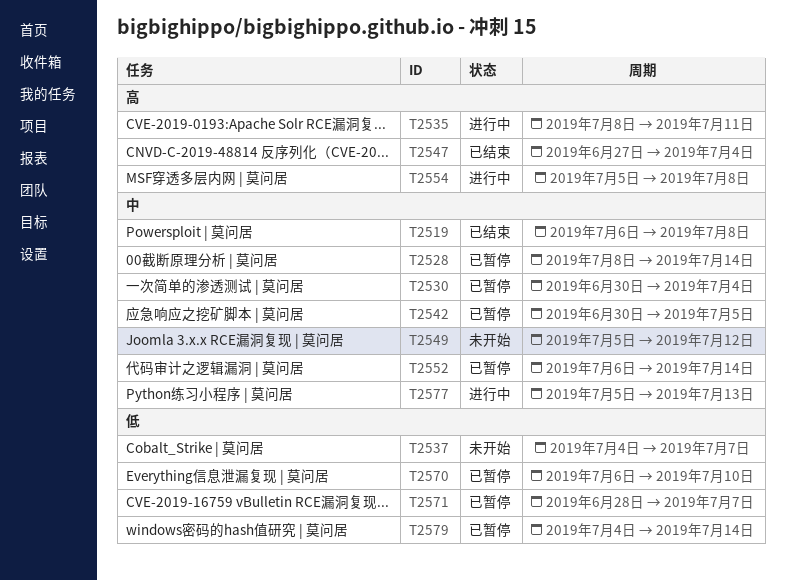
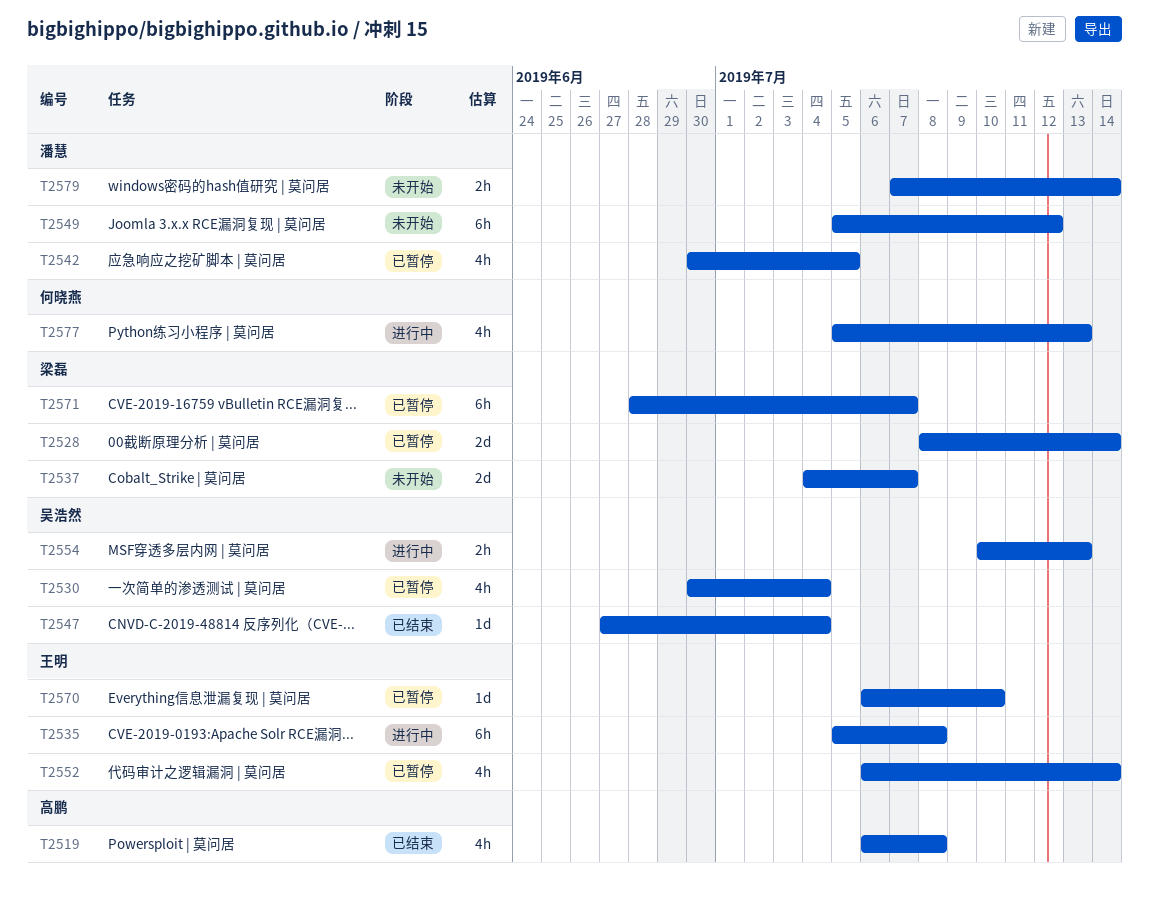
T2535, start: Jul 8 -> Jul 5
T2535, due: Jul 11 -> Jul 8
T2554, start: Jul 5 -> Jul 10
T2554, due: Jul 8 -> Jul 13
T2579, status: 已暂停 -> 未开始
T2579, start: Jul 4 -> Jul 7

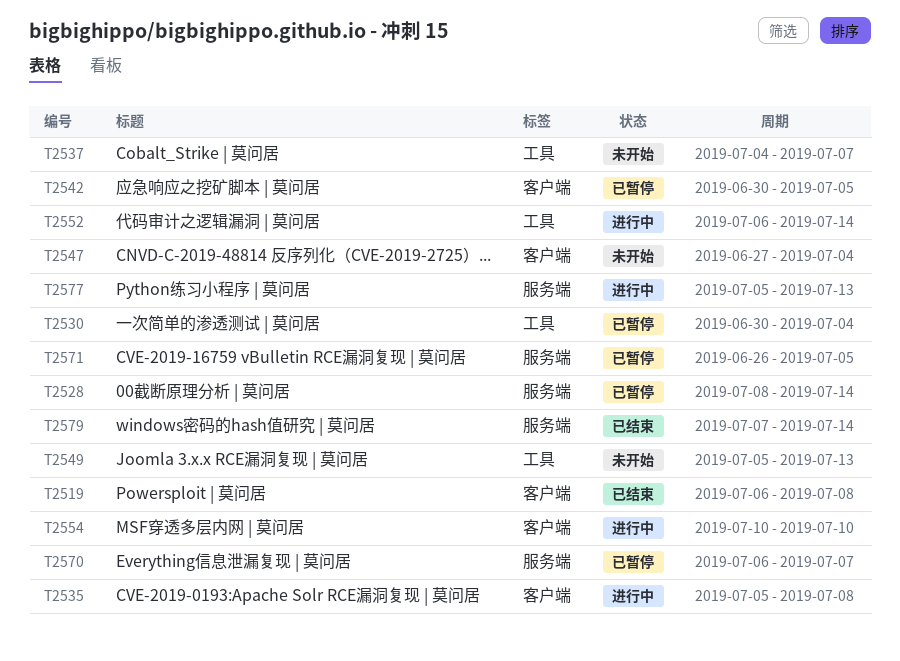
T2547, status: 已结束 -> 未开始
T2549, due: Jul 12 -> Jul 13
T2552, status: 已暂停 -> 进行中
T2554, due: Jul 13 -> Jul 10
T2570, due: Jul 10 -> Jul 7
T2571, start: Jun 28 -> Jun 26
T2571, due: Jul 7 -> Jul 5
T2579, status: 未开始 -> 已结束

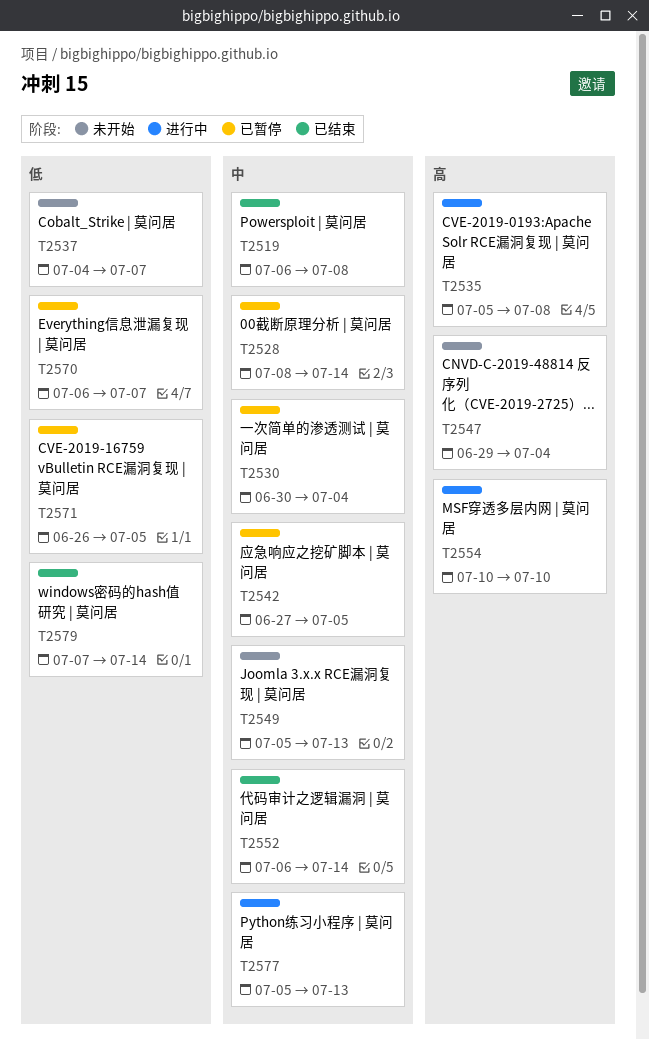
T2542, start: Jun 30 -> Jun 27
T2547, start: Jun 27 -> Jun 29
T2552, status: 进行中 -> 已结束

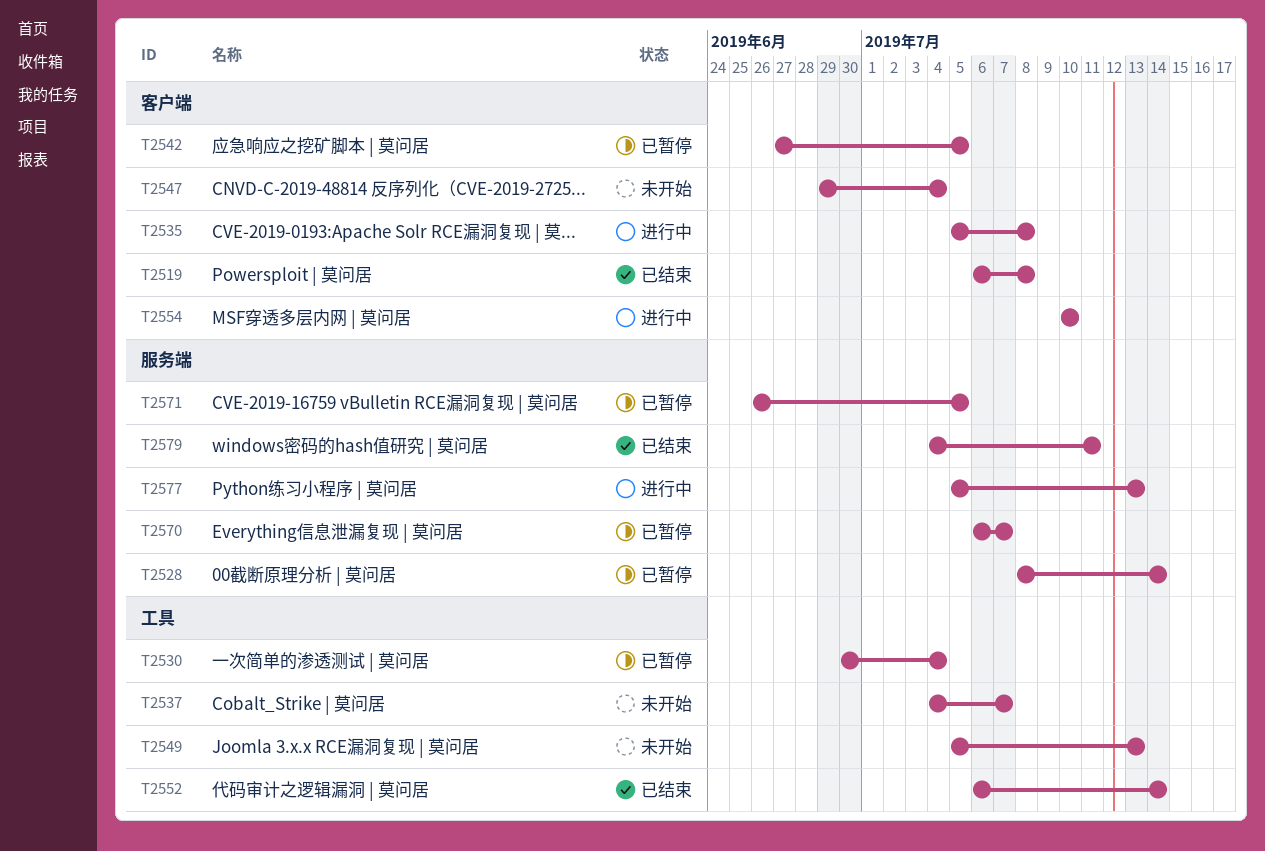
T2579, start: Jul 7 -> Jul 4
T2579, due: Jul 14 -> Jul 11

